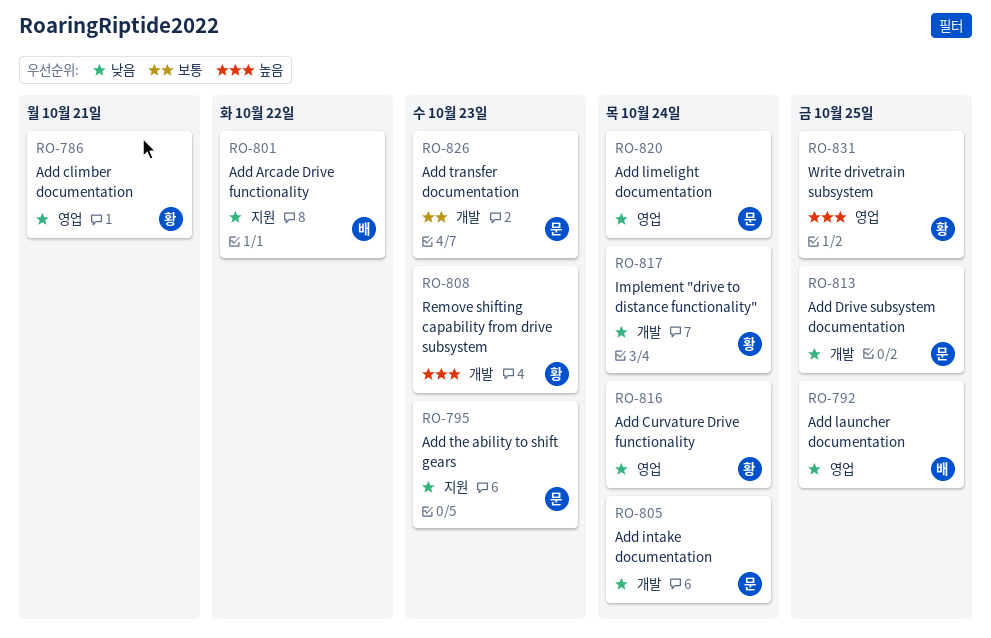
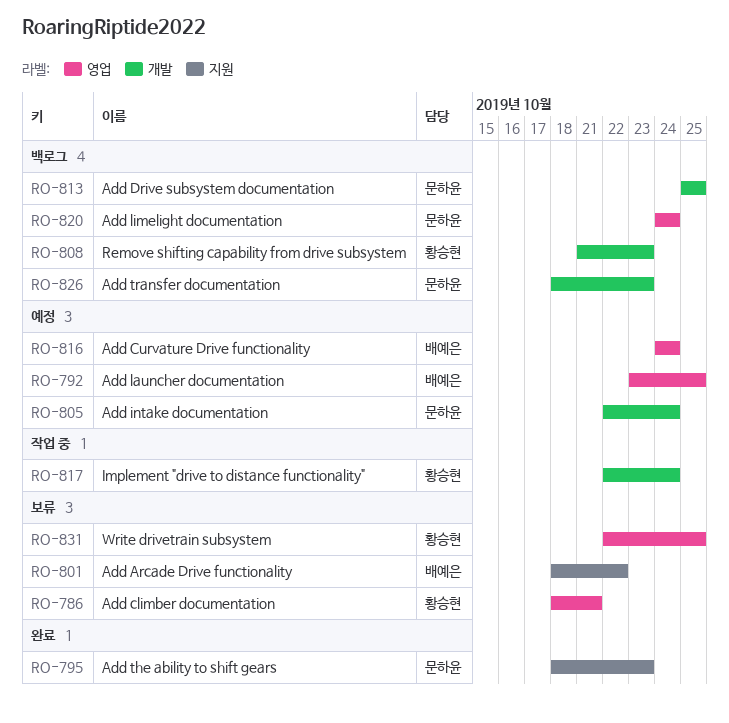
RO-816, owner: 황승현 -> 배예은

